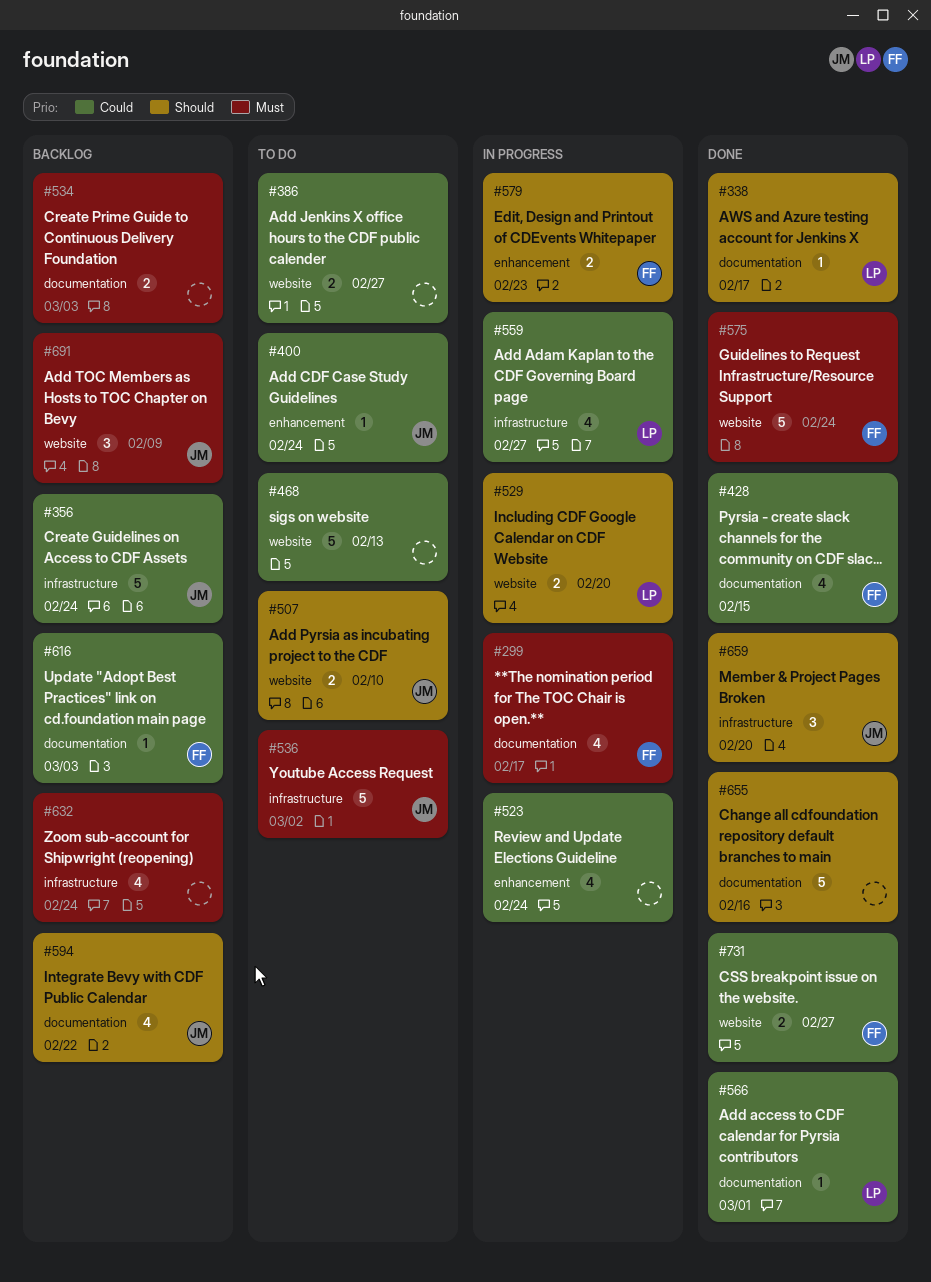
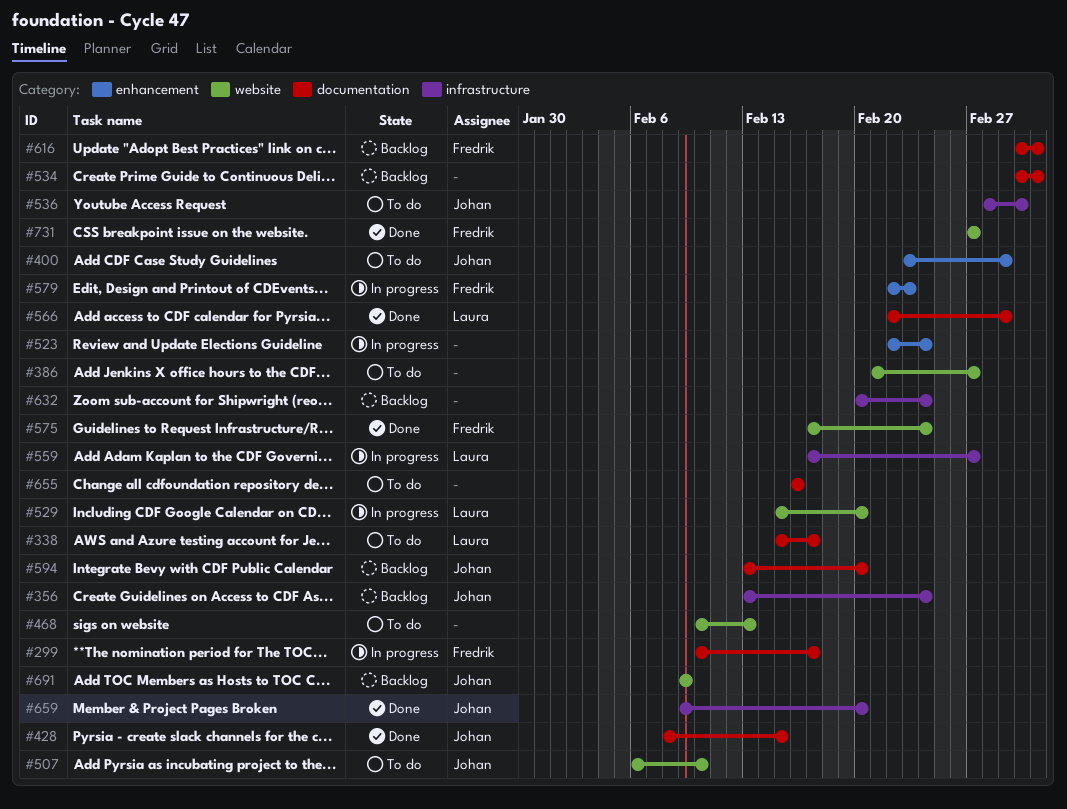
#338, status: Done -> To do
#400, due: Feb 24 -> Mar 1
#428, owner: Fredrik -> Johan
#594, due: Feb 22 -> Feb 20
#655, status: Done -> To do

